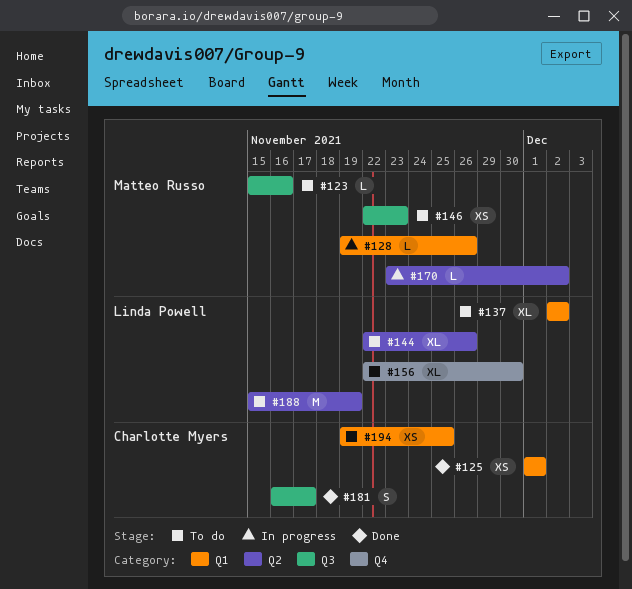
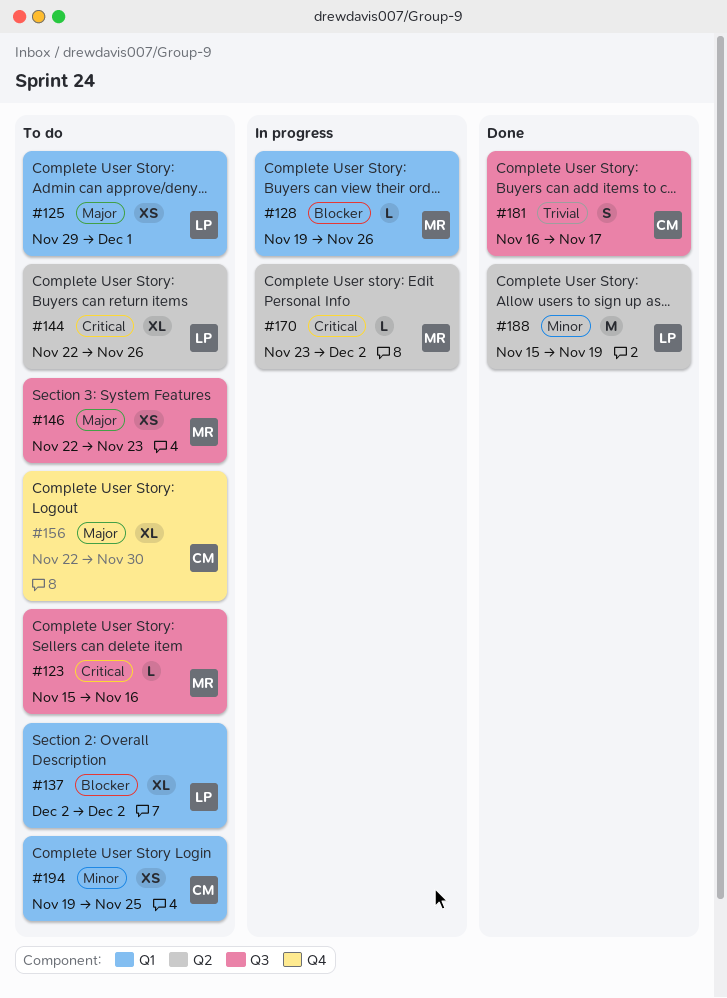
#125, status: Done -> To do
#125, owner: Charlotte Myers -> Linda Powell
#125, start: Dec 1 -> Nov 29
#156, owner: Linda Powell -> Charlotte Myers
#188, status: To do -> Done

